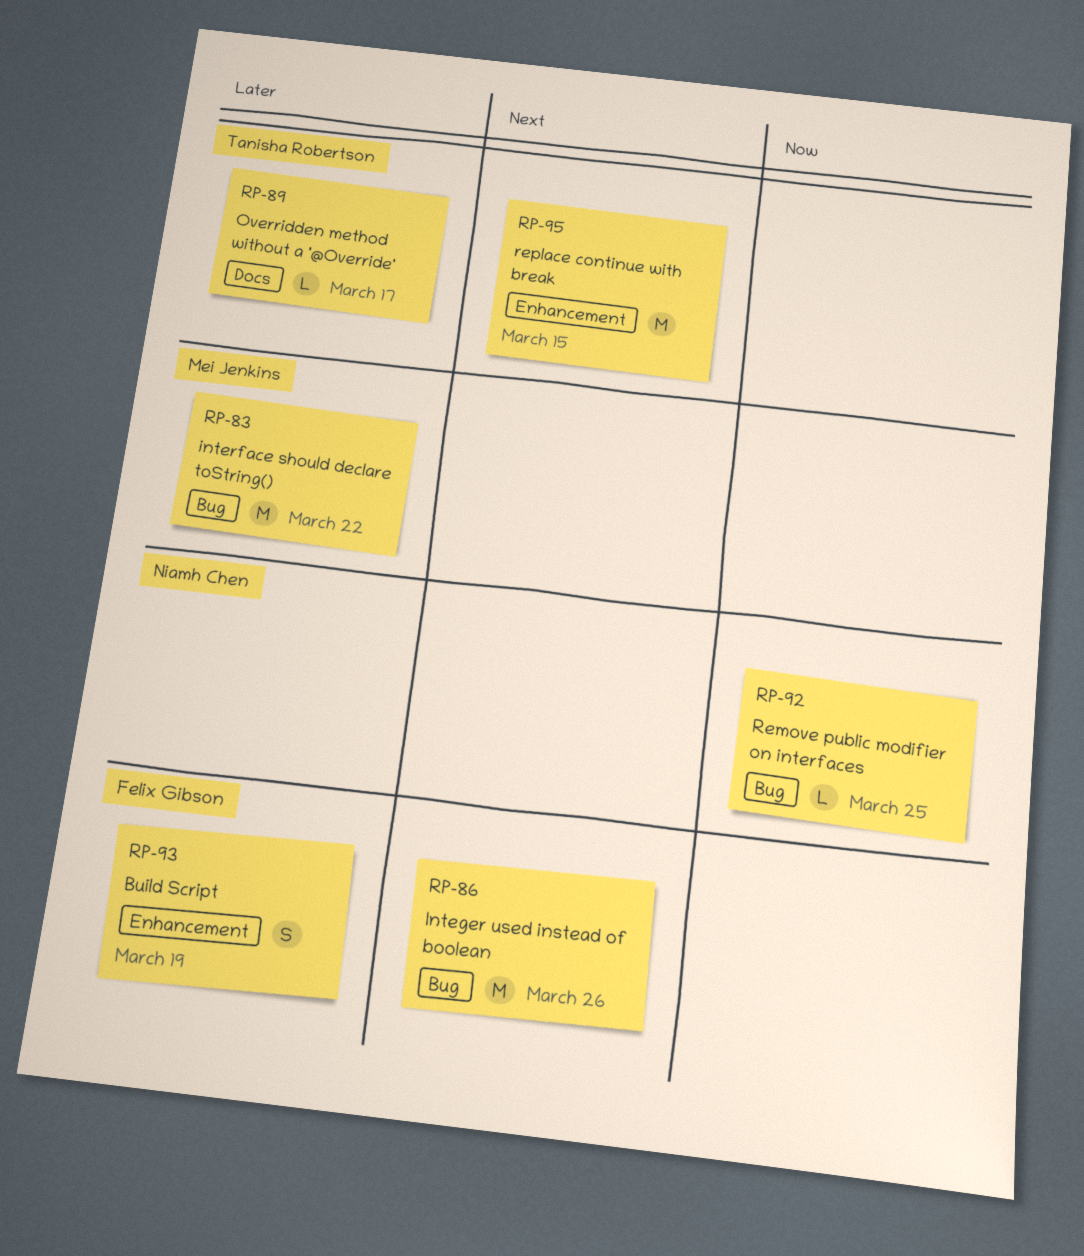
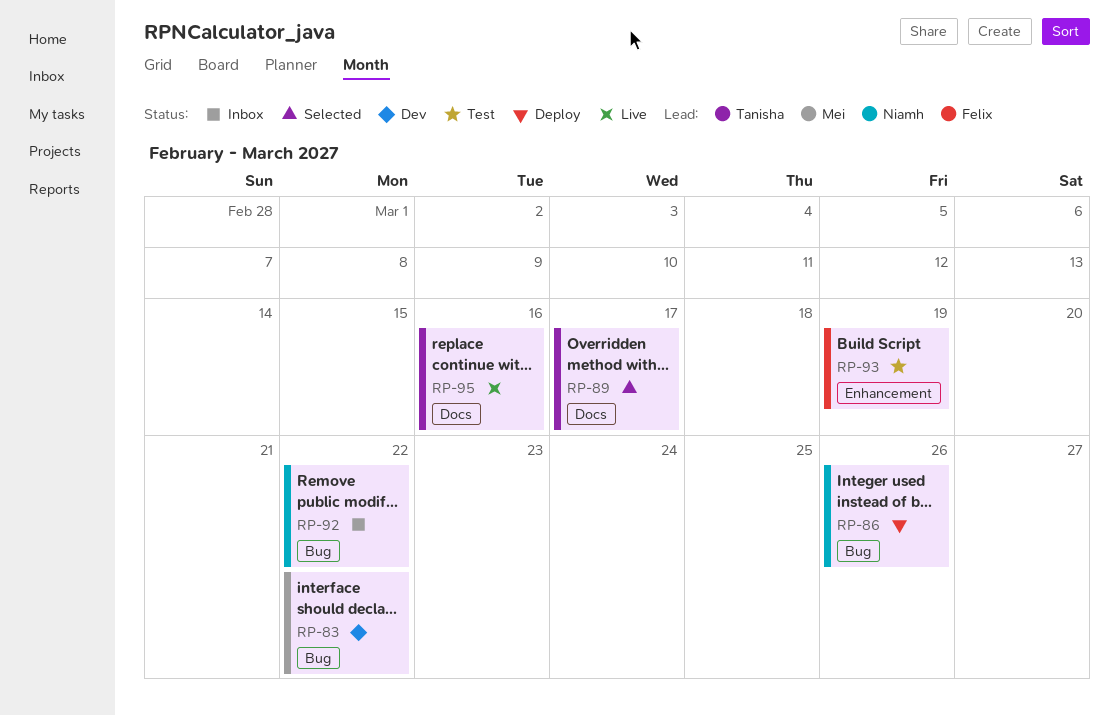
RP-86, owner: Felix Gibson -> Niamh Chen
RP-92, due: Mar 25 -> Mar 22
RP-95, label: Enhancement -> Docs
RP-95, due: Mar 15 -> Mar 16

